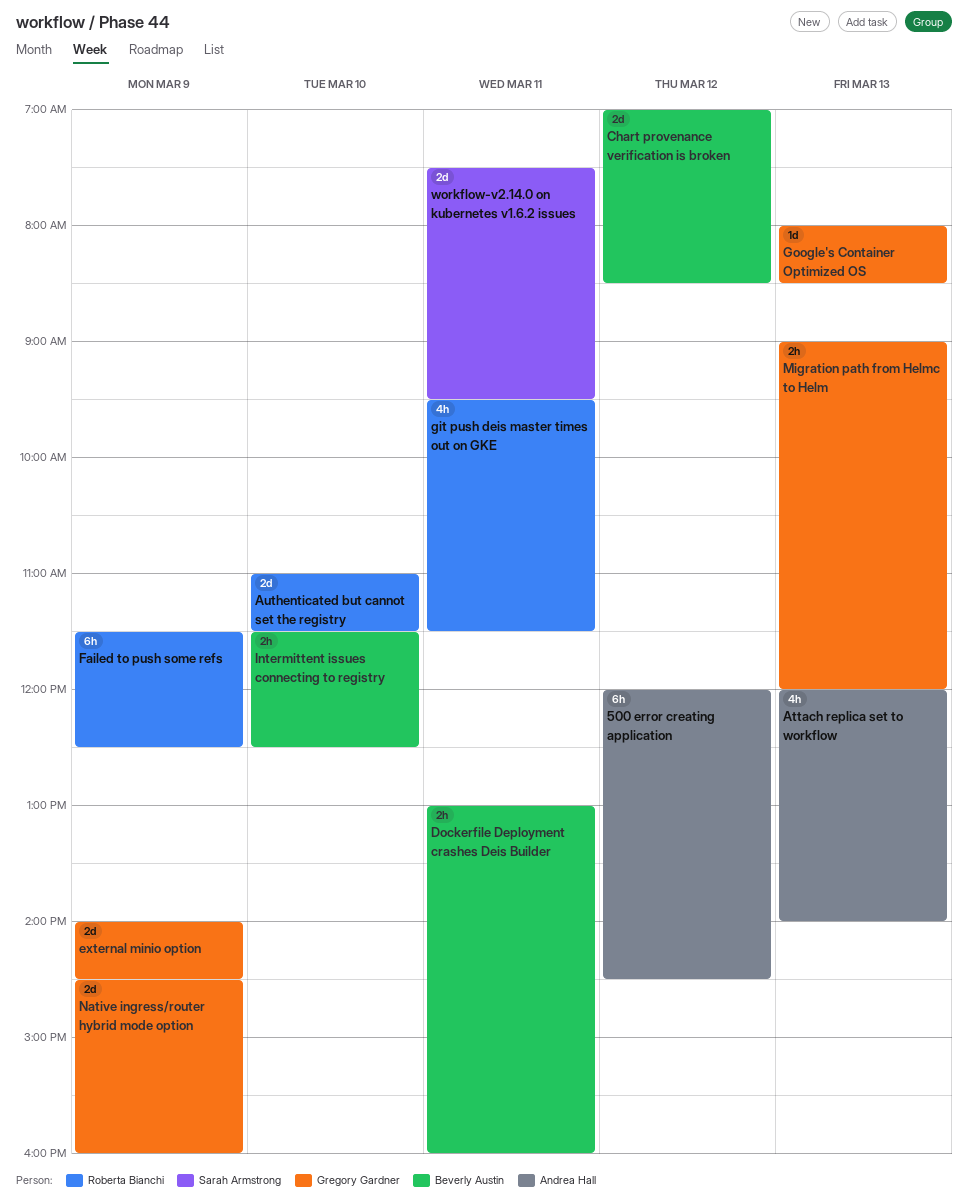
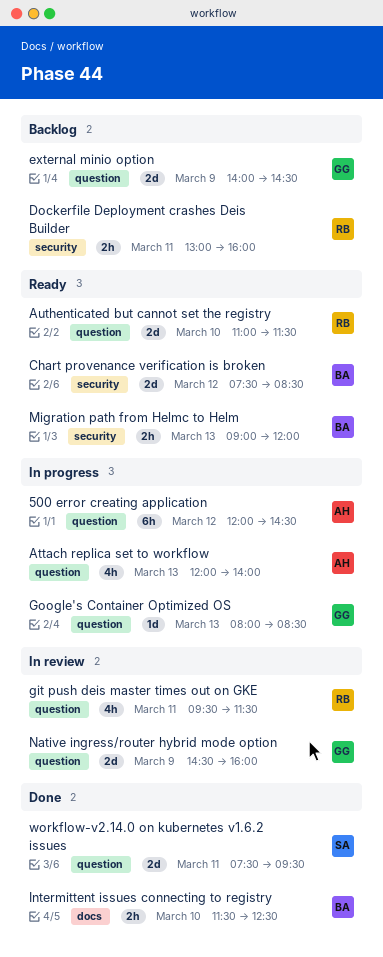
Chart provenance verification is broken, begins: 07:00 -> 07:30
Dockerfile Deployment crashes Deis Builder, owner: Beverly Austin -> Roberta Bianchi
Failed to push some refs: present -> none
Migration path from Helmc to Helm, owner: Gregory Gardner -> Beverly Austin

